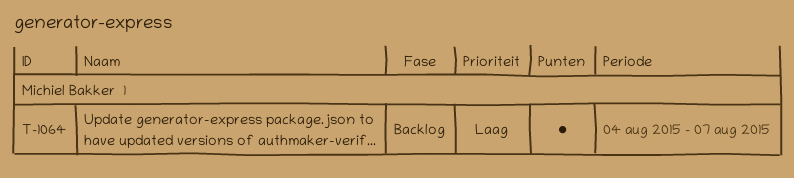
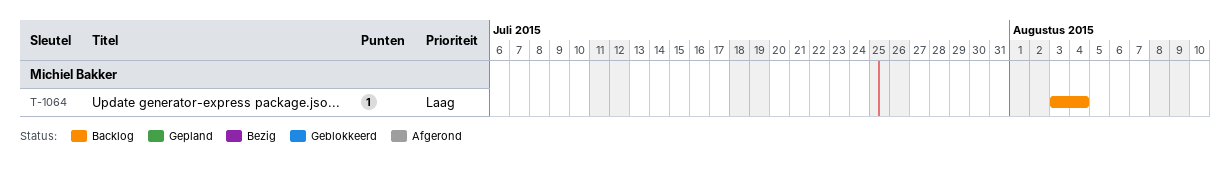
T-1064, start: Aug 4 -> Aug 3
T-1064, due: Aug 7 -> Aug 4

